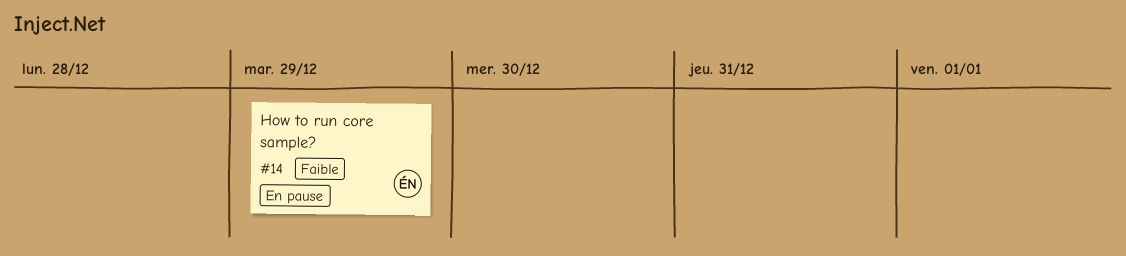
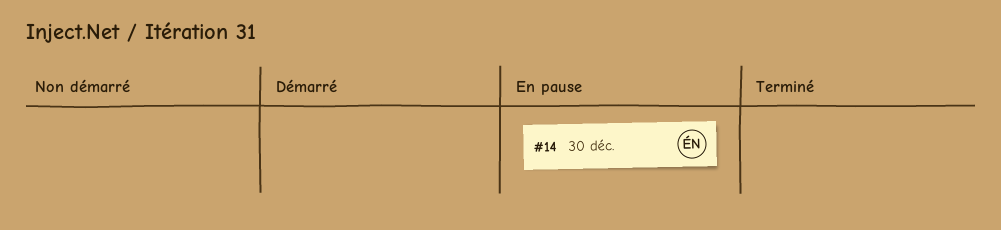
#14, due: Dec 29 -> Dec 30

